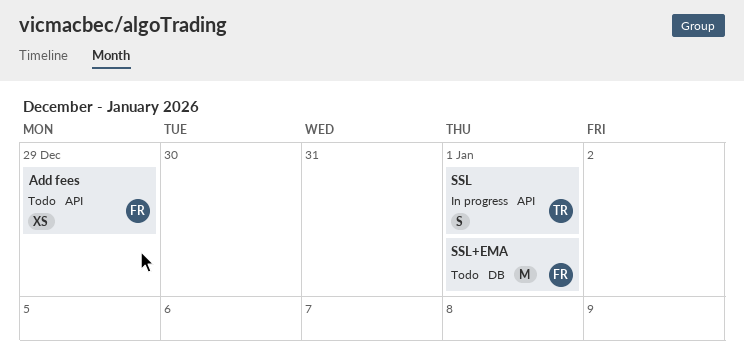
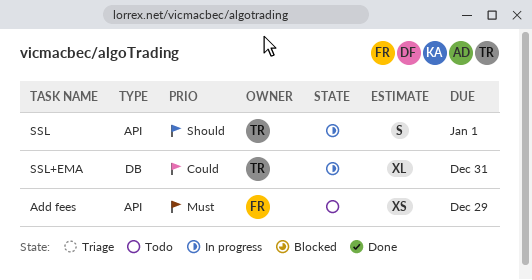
SSL+EMA, status: Todo -> In progress
SSL+EMA, owner: FR -> TR
SSL+EMA, estimate: M -> XL
SSL+EMA, due: Jan 1 -> Dec 31

